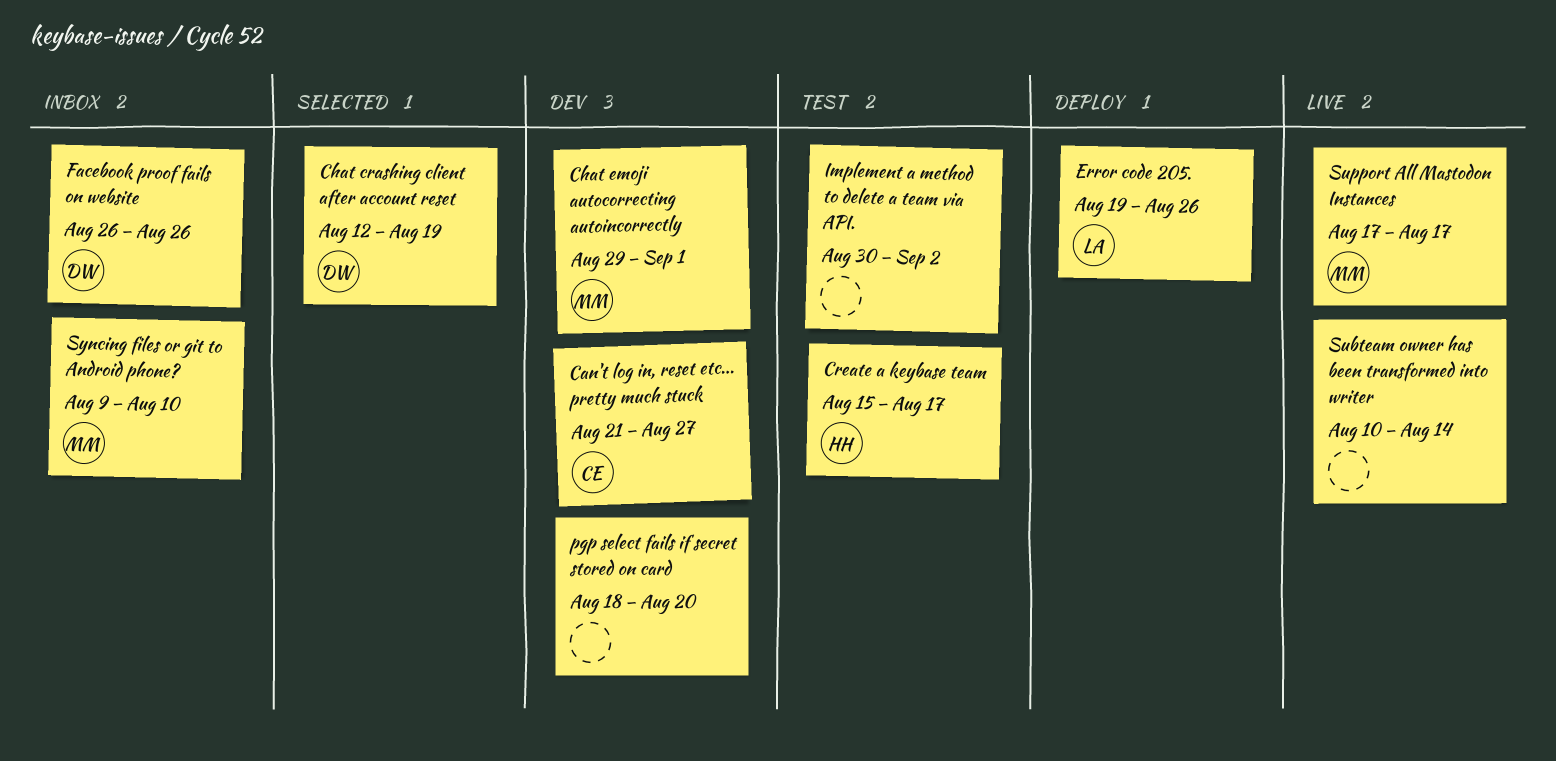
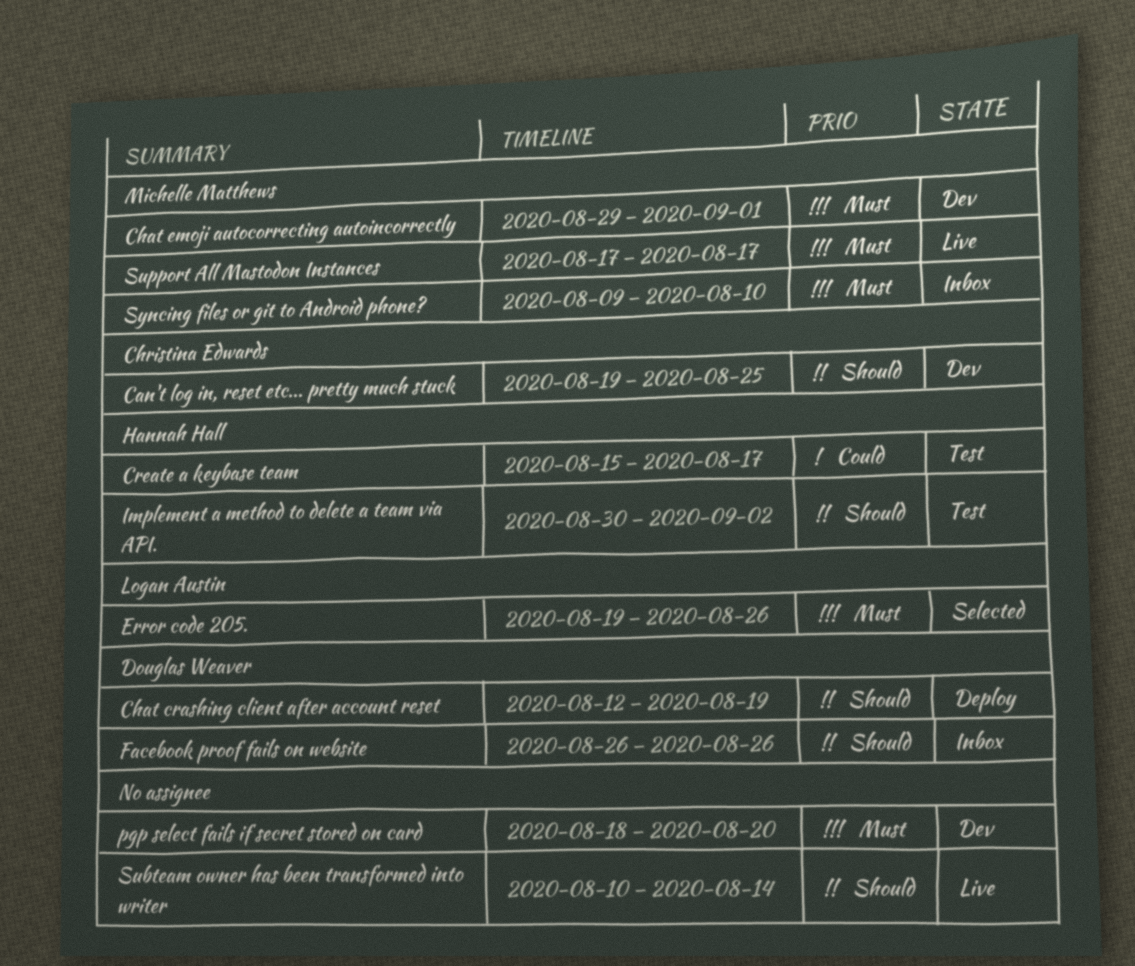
Can't log in, reset etc... pretty much stuck, start: Aug 21 -> Aug 19
Can't log in, reset etc... pretty much stuck, due: Aug 27 -> Aug 25
Chat crashing client after account reset, status: Selected -> Deploy
Error code 205., status: Deploy -> Selected
Implement a method to delete a team via API., owner: none -> Hannah Hall

